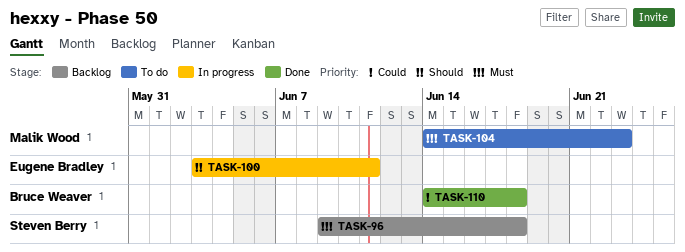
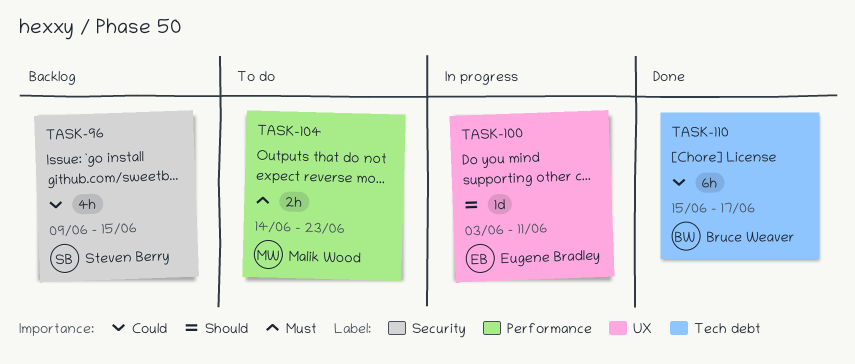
TASK-96, priority: Must -> Could
TASK-96, due: Jun 18 -> Jun 15
TASK-110, start: Jun 14 -> Jun 15
TASK-110, due: Jun 18 -> Jun 17

